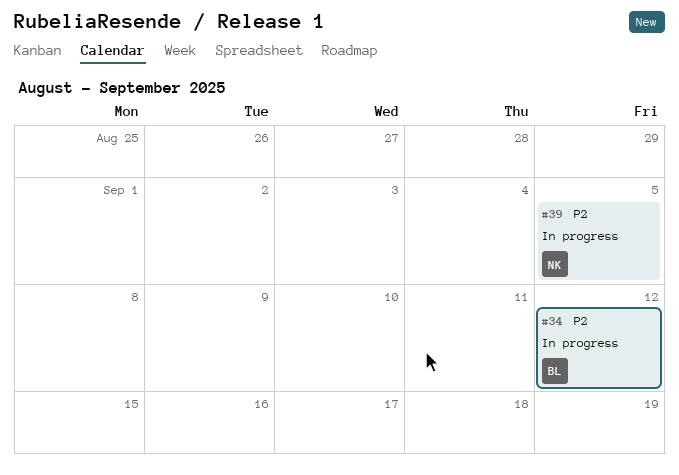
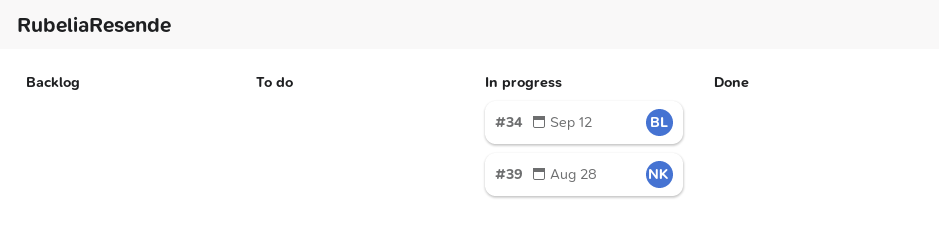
#39, due: Sep 5 -> Aug 28

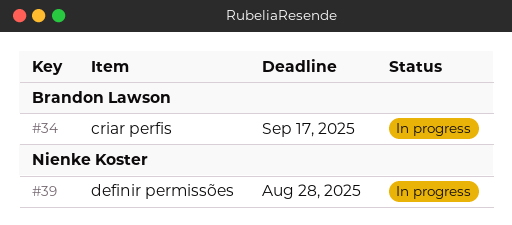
#34, due: Sep 12 -> Sep 17

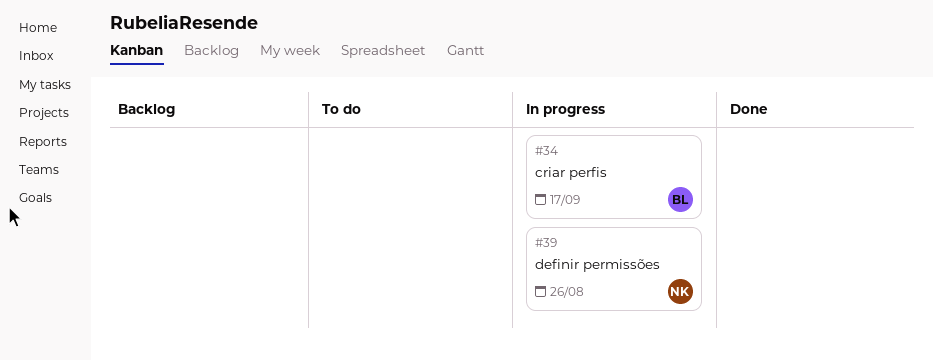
#39, due: Aug 28 -> Aug 26

